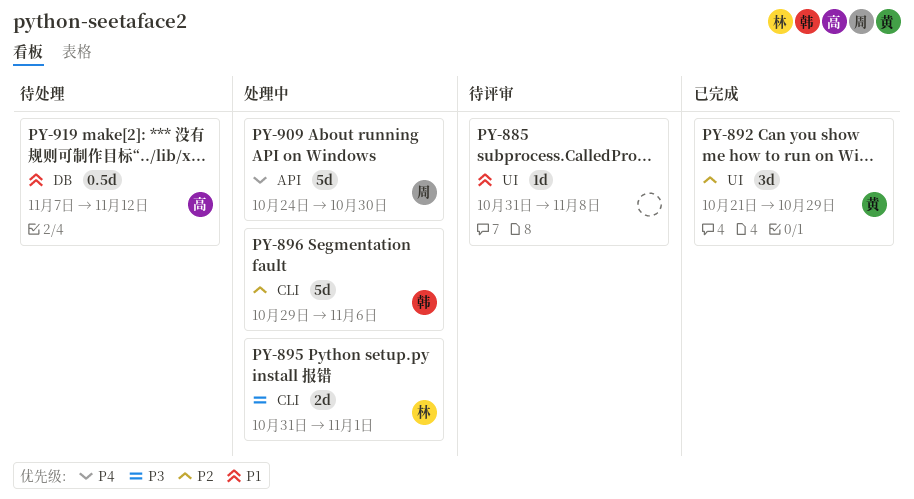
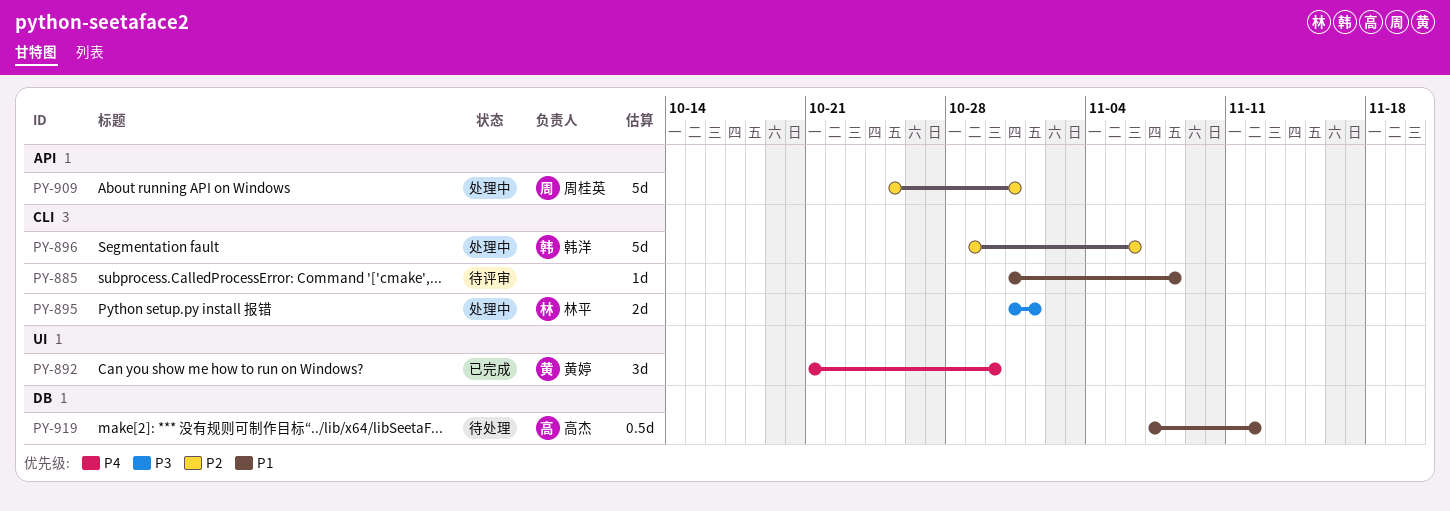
PY-885, label: UI -> CLI
PY-892, priority: P2 -> P4
PY-892, due: Oct 29 -> Oct 30
PY-909, priority: P4 -> P2
PY-909, start: Oct 24 -> Oct 25
PY-909, due: Oct 30 -> Oct 31

